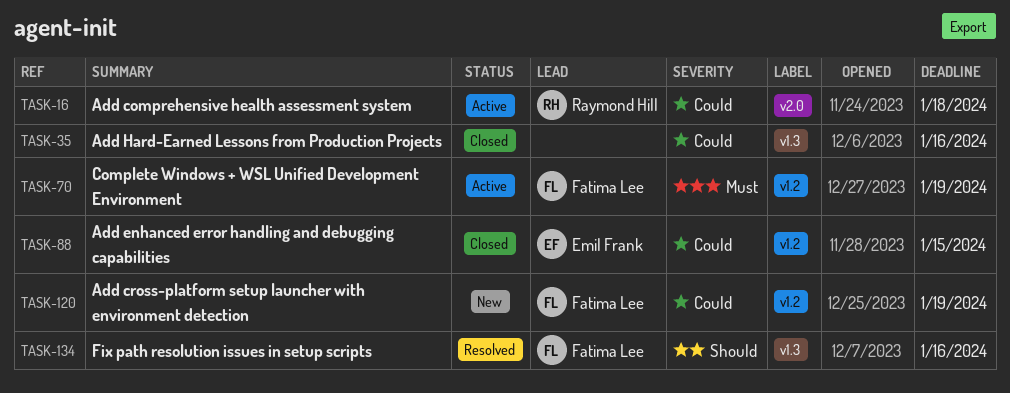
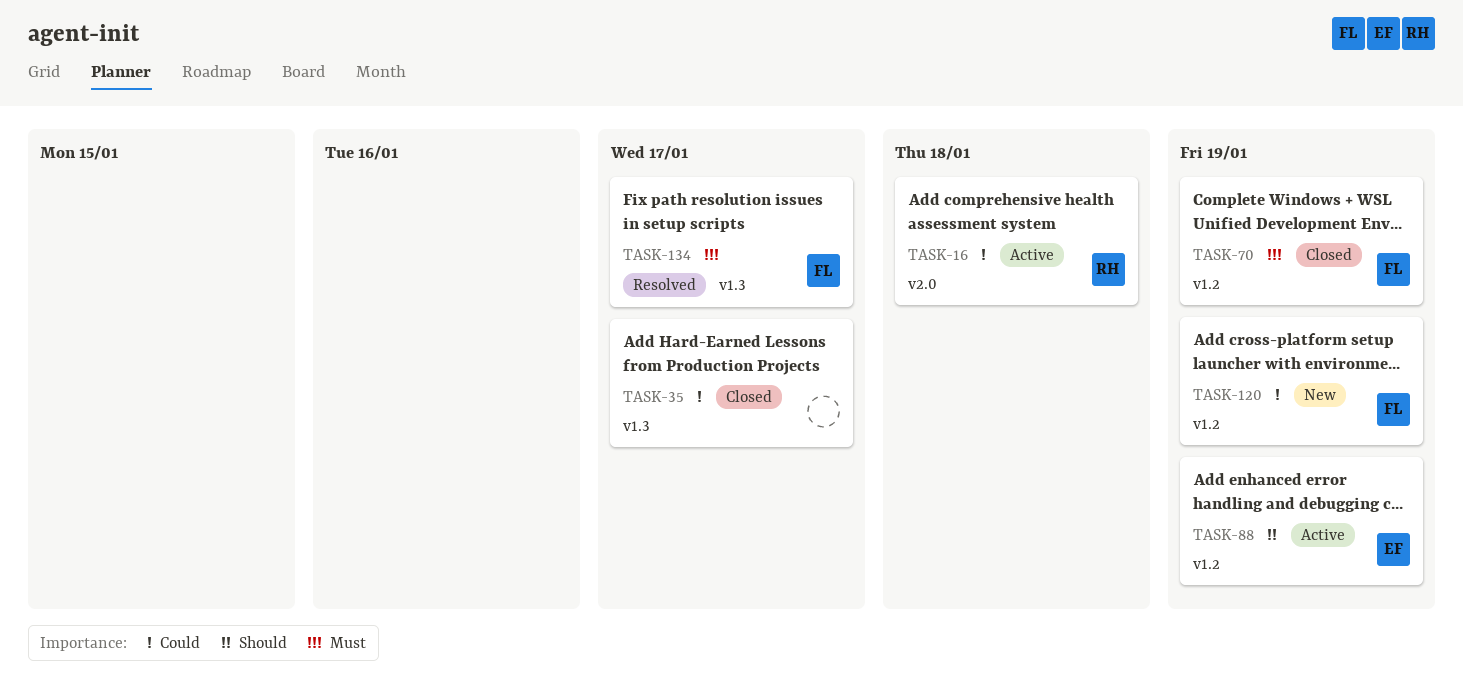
TASK-35, due: Jan 16 -> Jan 17
TASK-70, status: Active -> Closed
TASK-88, status: Closed -> Active
TASK-88, priority: Could -> Should
TASK-88, due: Jan 15 -> Jan 19
TASK-134, priority: Should -> Must
TASK-134, due: Jan 16 -> Jan 17

